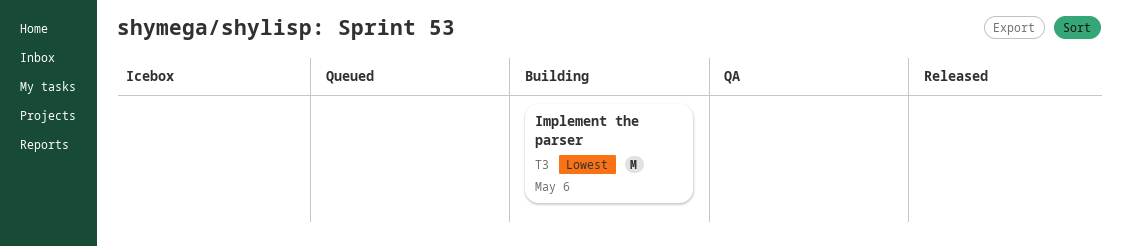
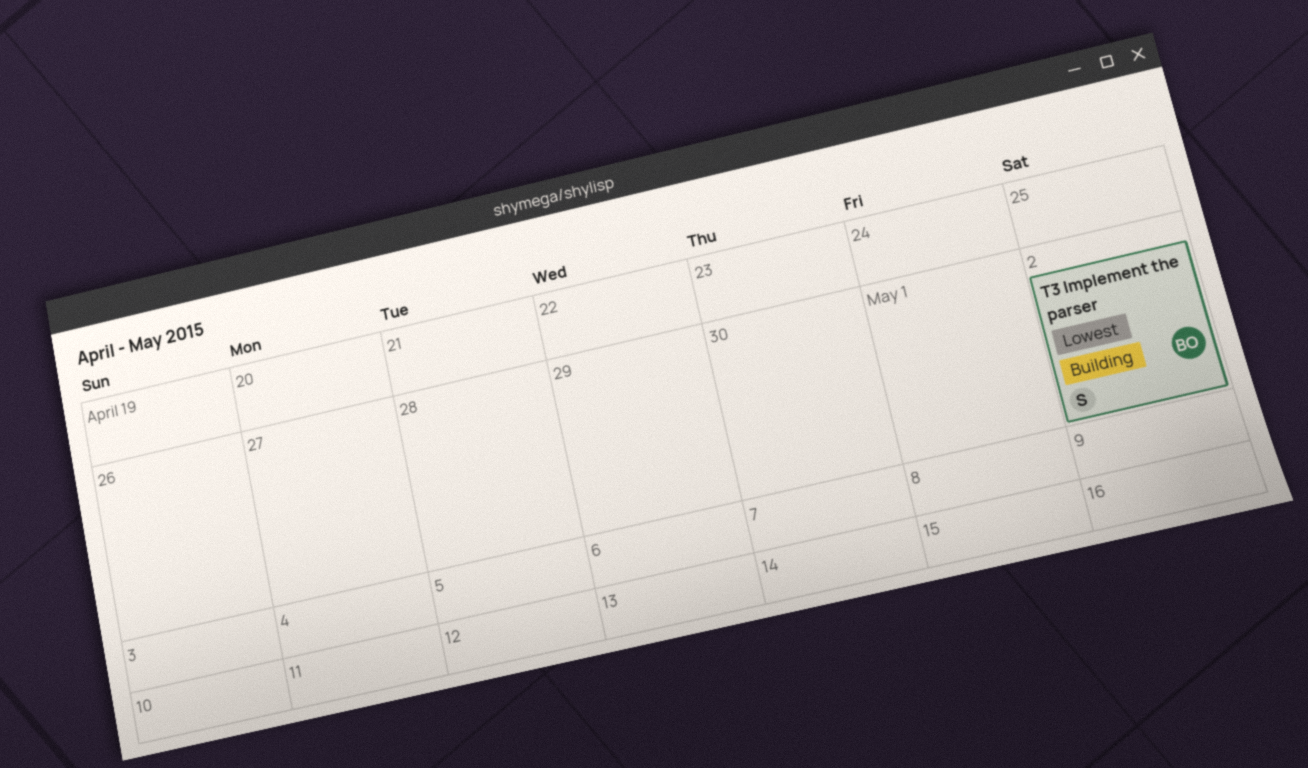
T3, estimate: M -> S
T3, due: May 6 -> May 2

